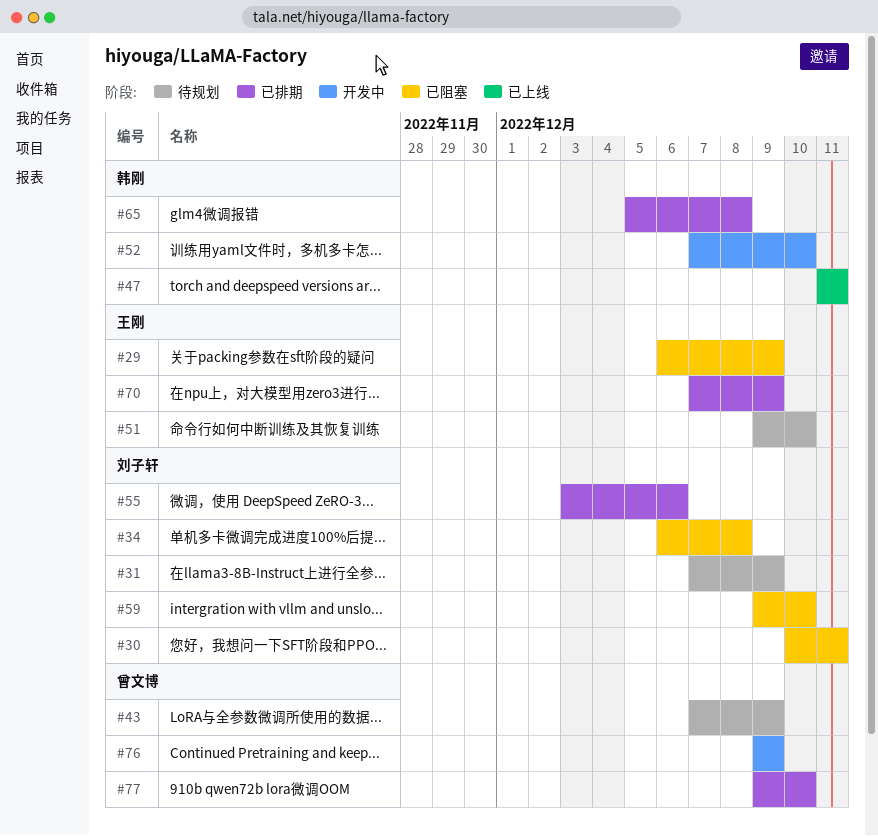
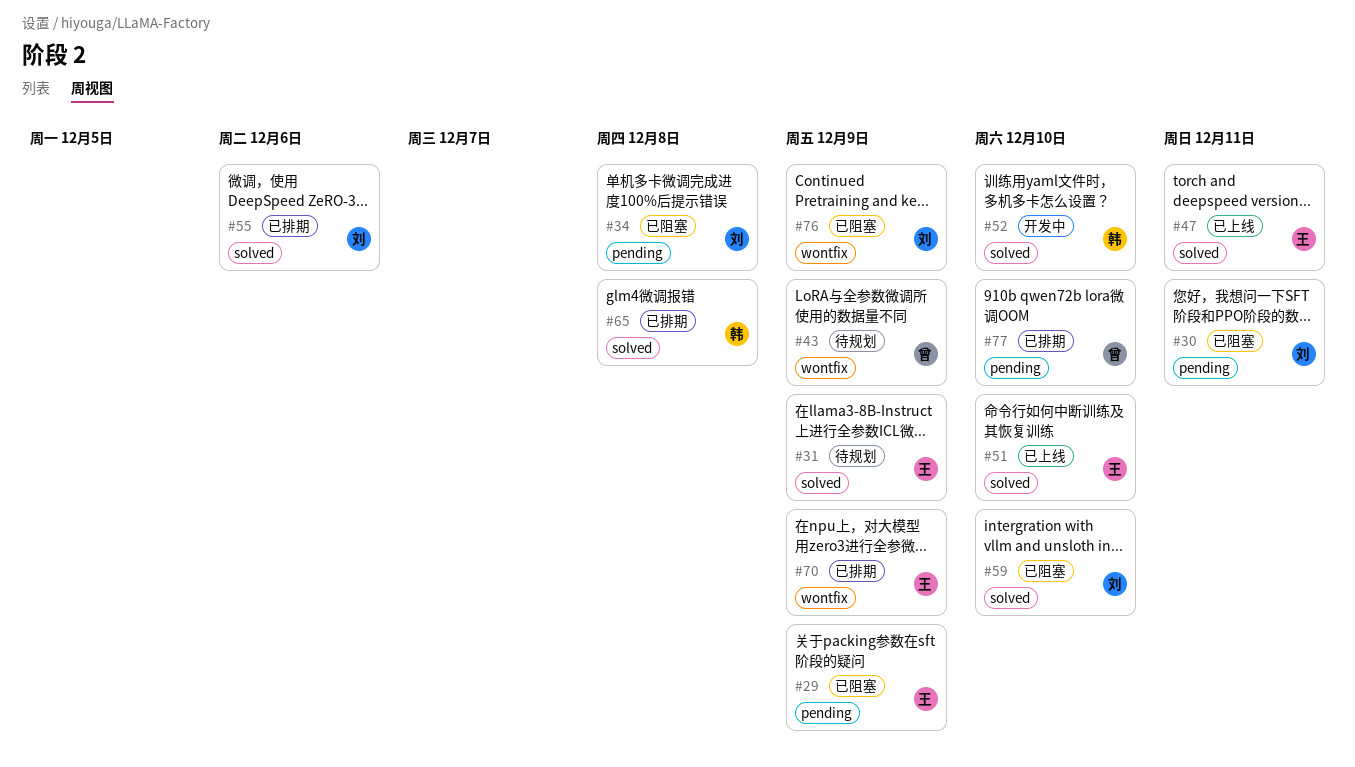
#31, owner: 刘子轩 -> 王刚
#47, owner: 韩刚 -> 王刚
#51, status: 待规划 -> 已上线
#76, status: 开发中 -> 已阻塞
#76, owner: 曾文博 -> 刘子轩

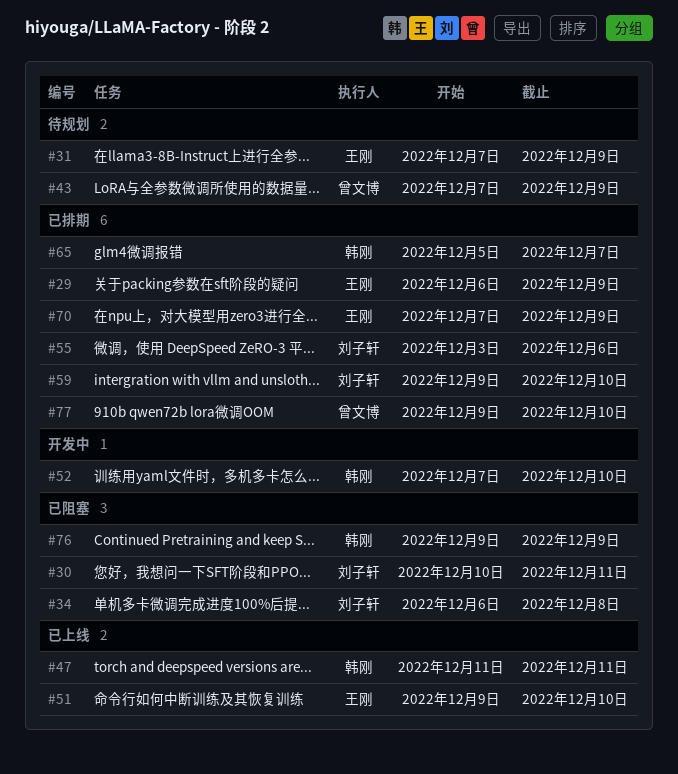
#29, status: 已阻塞 -> 已排期
#47, owner: 王刚 -> 韩刚
#59, status: 已阻塞 -> 已排期
#65, due: Dec 8 -> Dec 7
#76, owner: 刘子轩 -> 韩刚

